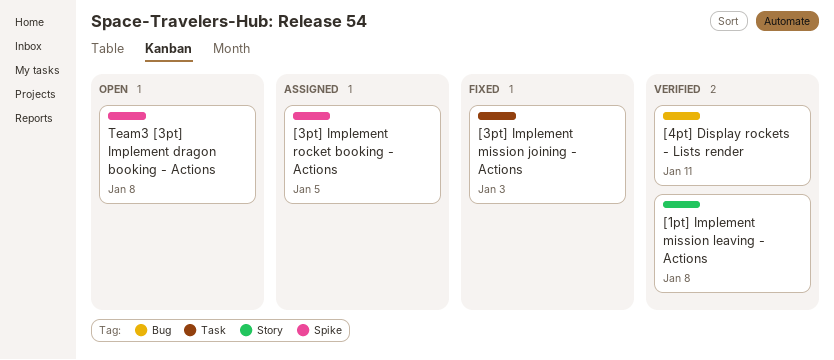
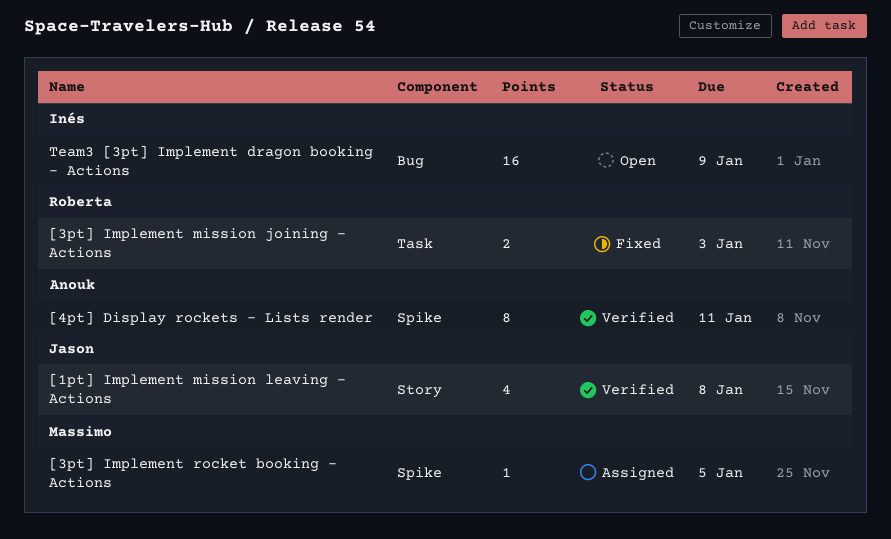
[4pt] Display rockets - Lists render, label: Bug -> Spike
Team3 [3pt] Implement dragon booking - Actions, label: Spike -> Bug
Team3 [3pt] Implement dragon booking - Actions, due: Jan 8 -> Jan 9

